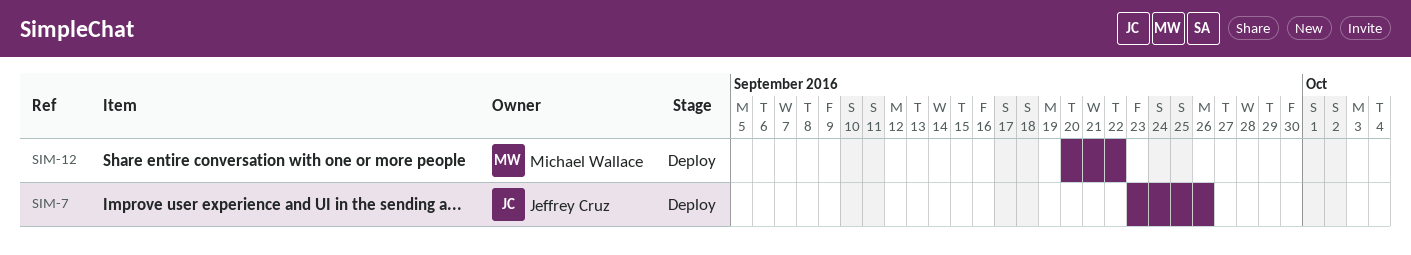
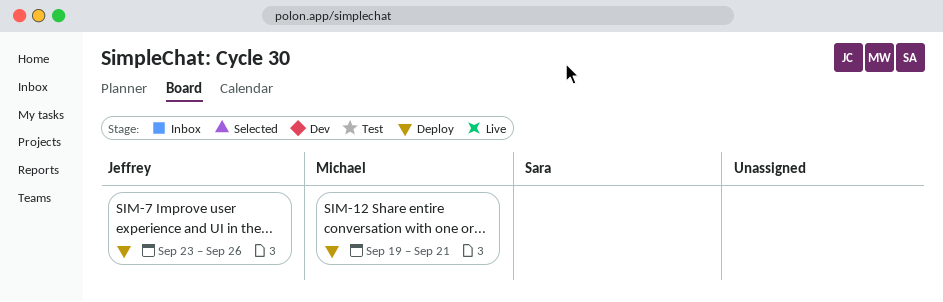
SIM-12, start: Sep 20 -> Sep 19
SIM-12, due: Sep 22 -> Sep 21

